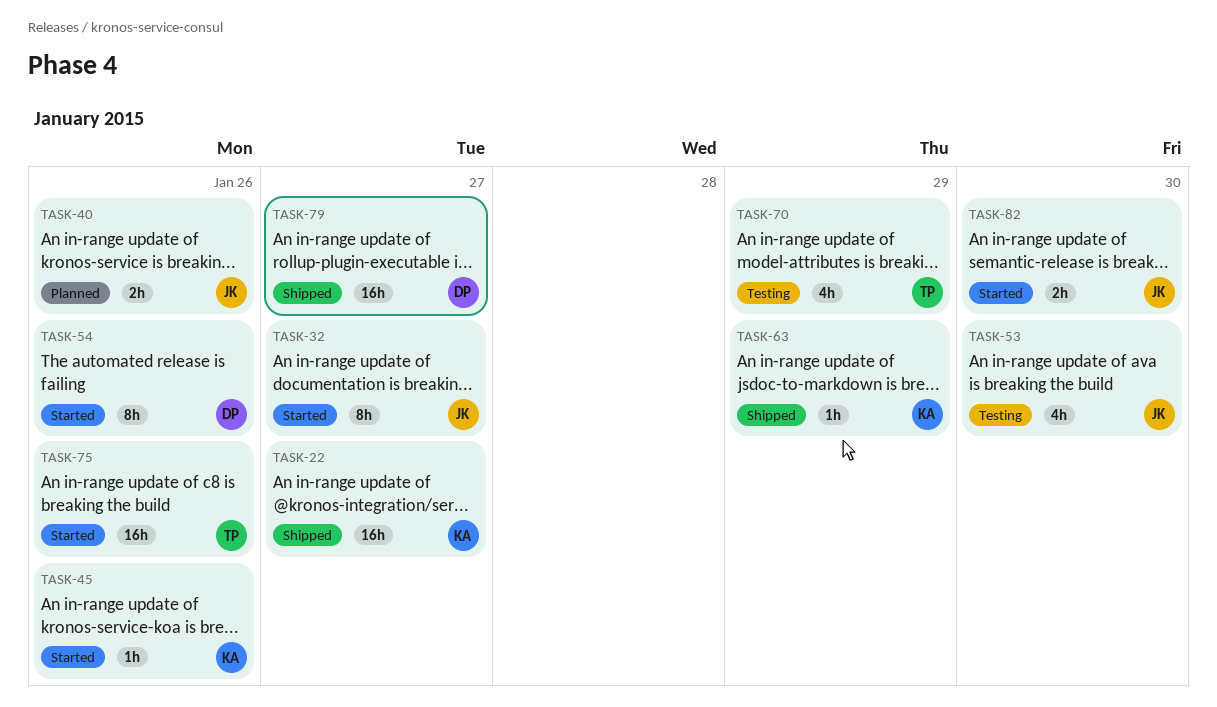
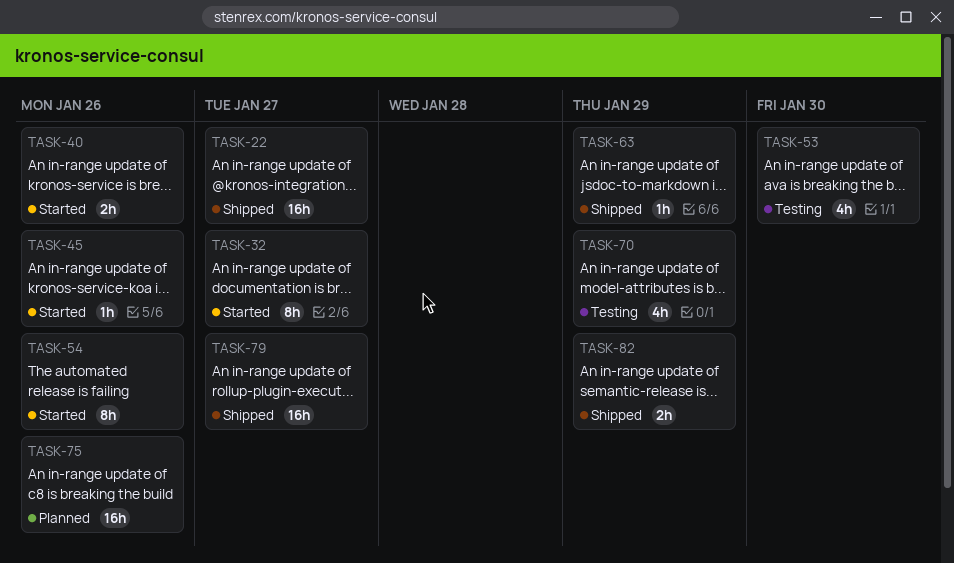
TASK-40, status: Planned -> Started
TASK-75, status: Started -> Planned
TASK-82, status: Started -> Shipped
TASK-82, due: Jan 30 -> Jan 29

